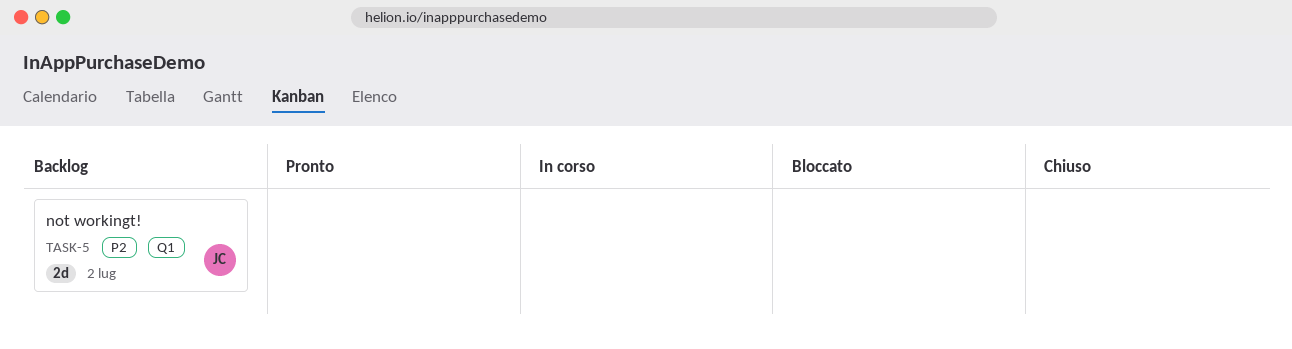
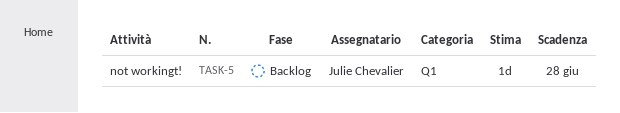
TASK-5, estimate: 2d -> 1d
TASK-5, due: Jul 2 -> Jun 28

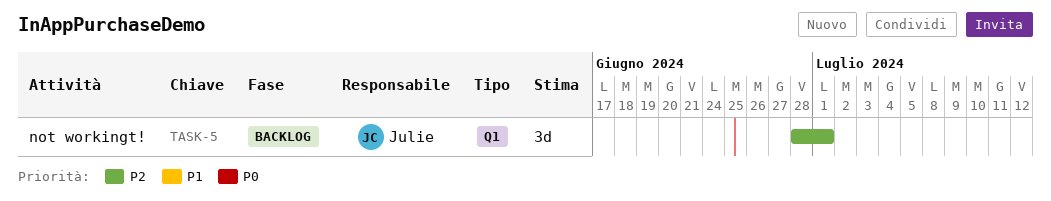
TASK-5, estimate: 1d -> 3d
TASK-5, due: Jun 28 -> Jul 1

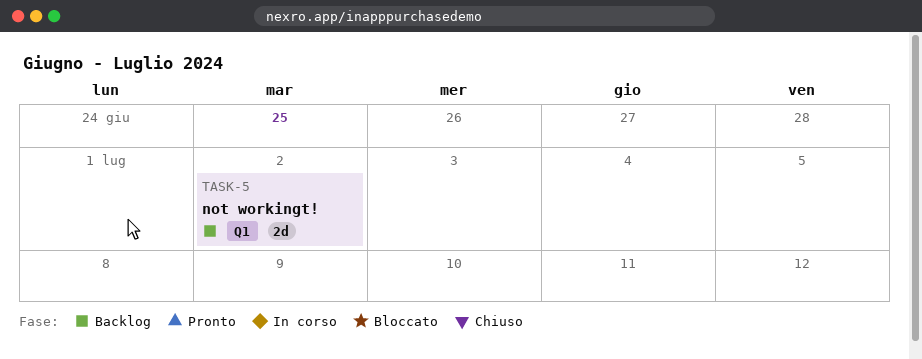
TASK-5, estimate: 3d -> 2d
TASK-5, due: Jul 1 -> Jul 2

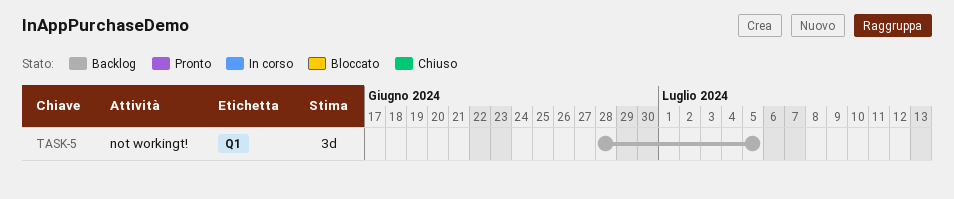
TASK-5, estimate: 2d -> 3d
TASK-5, due: Jul 2 -> Jul 5

